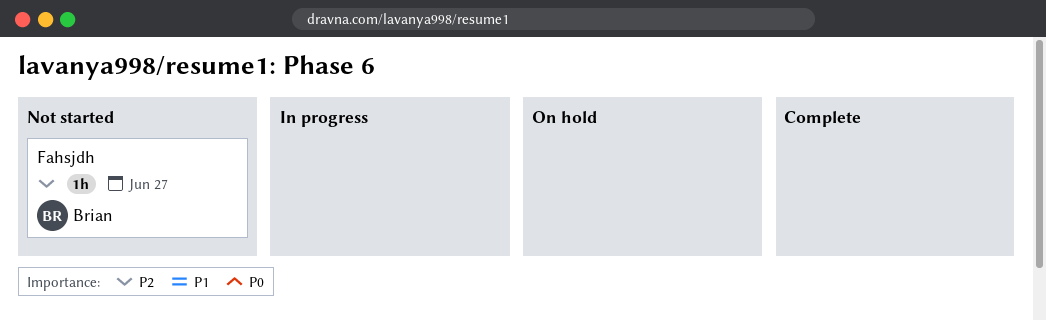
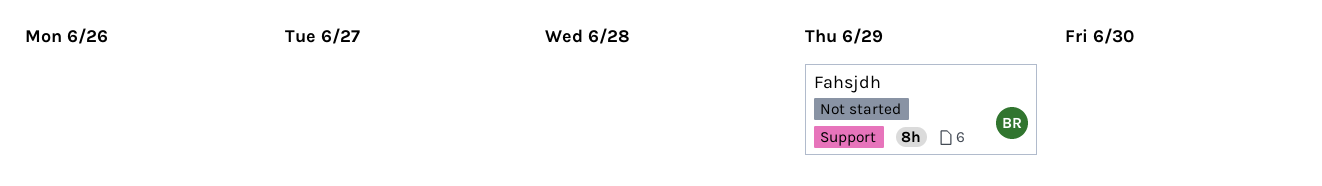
Fahsjdh, estimate: 1h -> 8h
Fahsjdh, due: Jun 27 -> Jun 29

